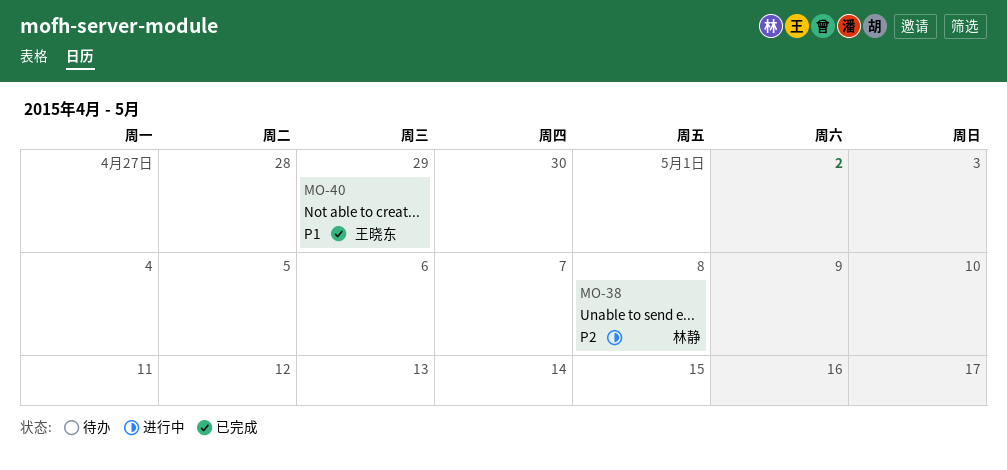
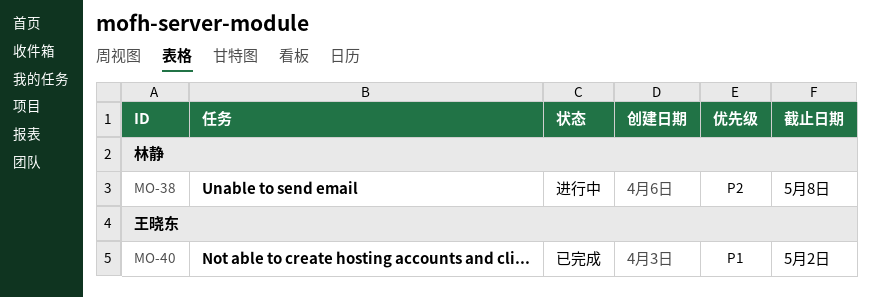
MO-40, due: Apr 29 -> May 2

